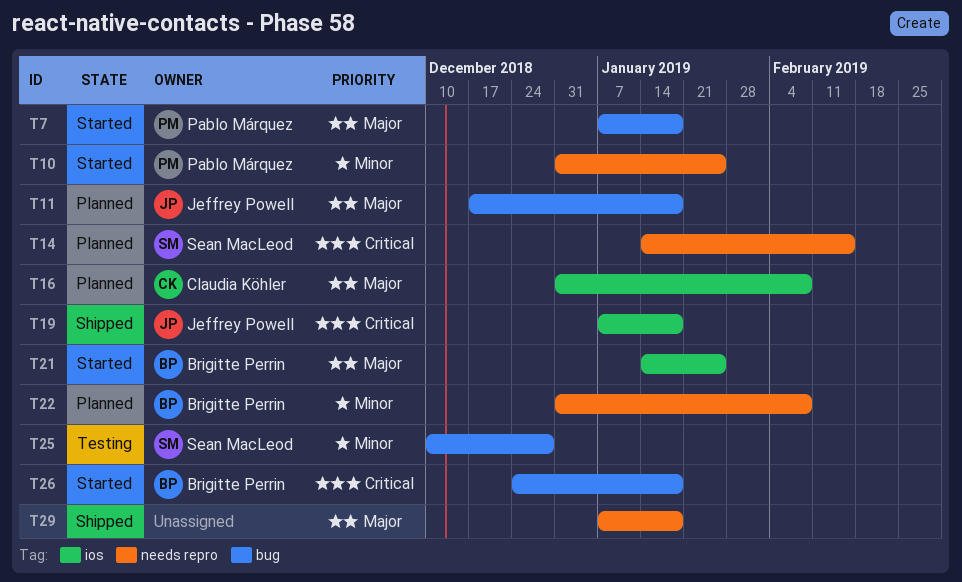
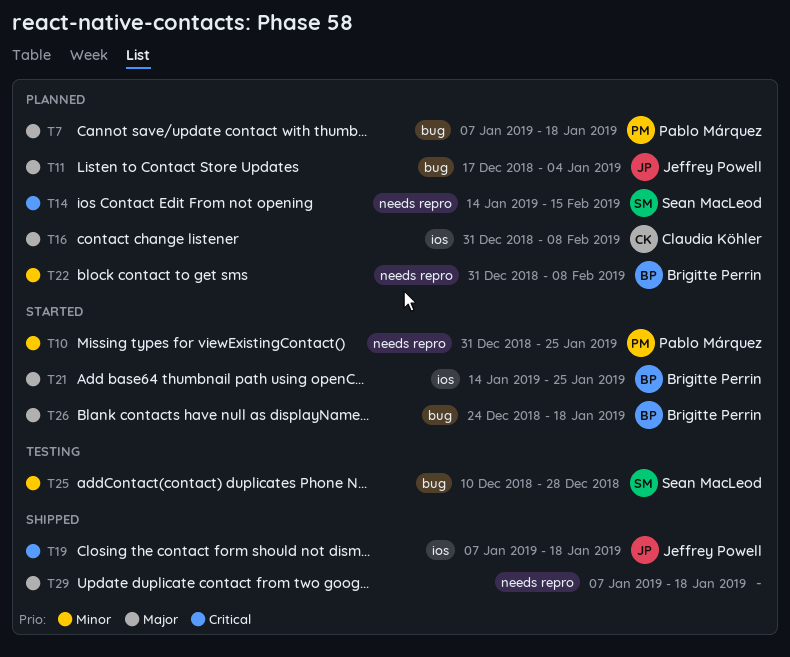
T7, status: Started -> Planned
T11, due: Jan 18 -> Jan 4
T26, priority: Critical -> Major

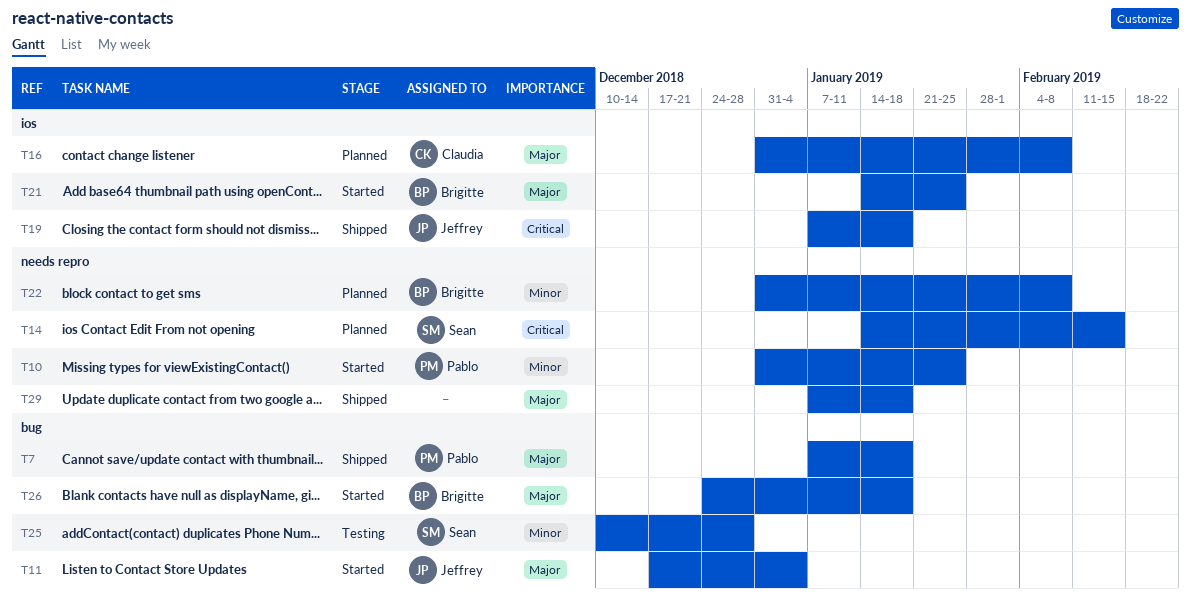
T7, status: Planned -> Shipped
T11, status: Planned -> Started

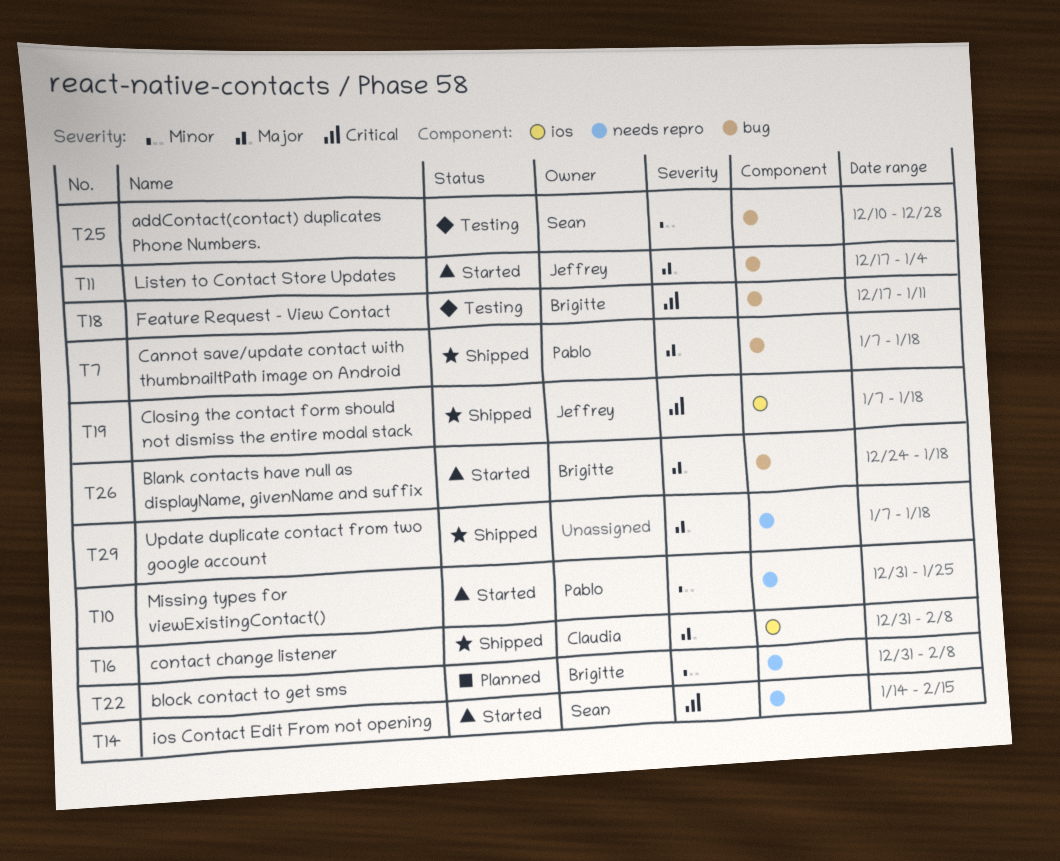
T14, status: Planned -> Started
T16, status: Planned -> Shipped
T18: none -> present
T21: present -> none

